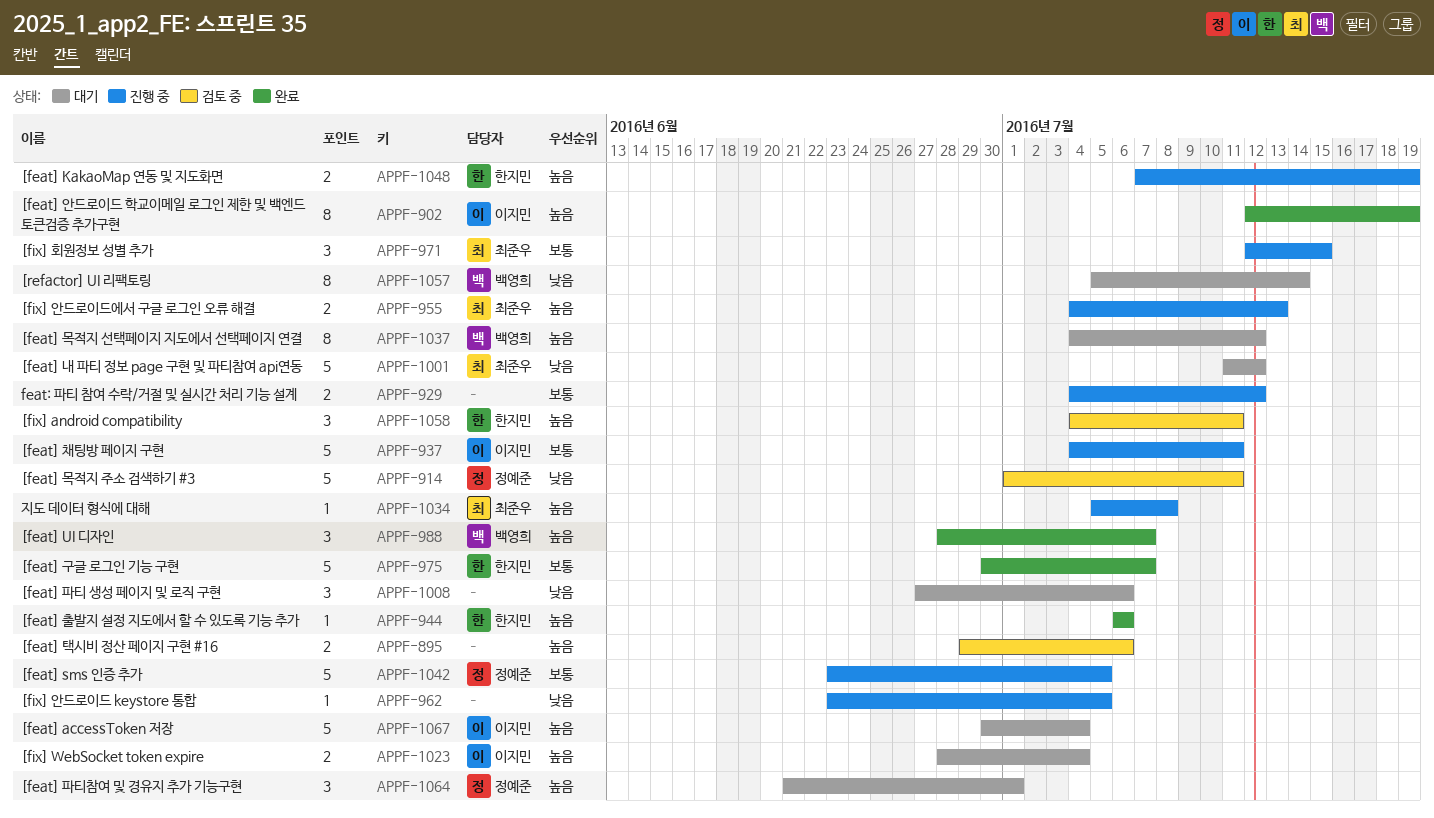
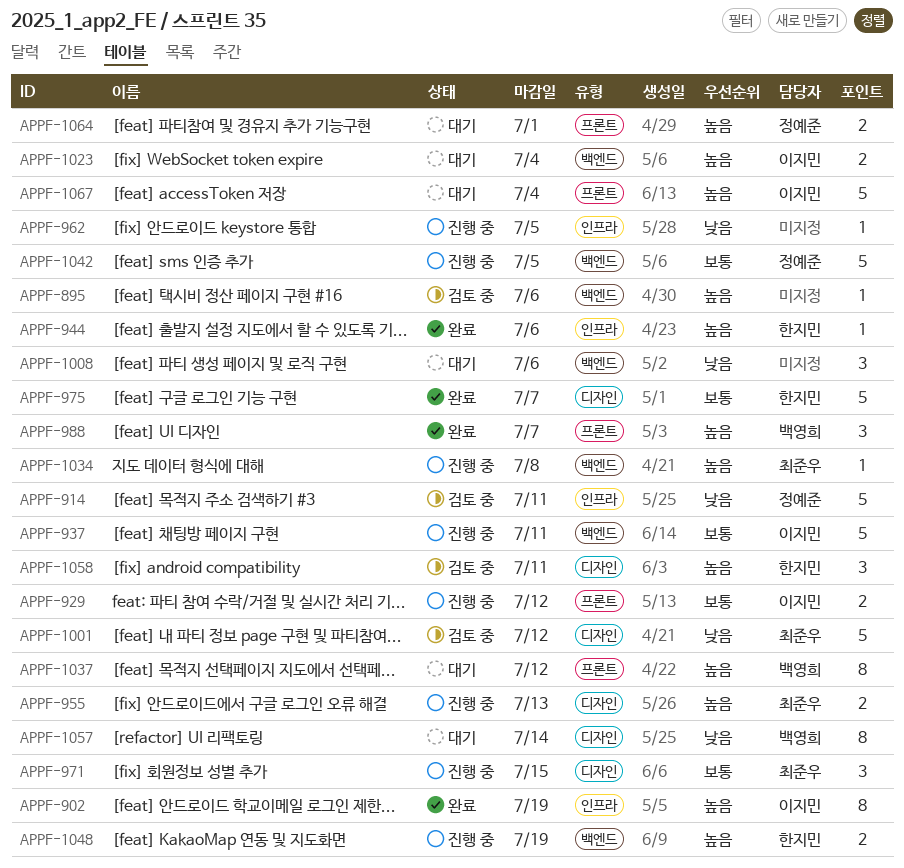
APPF-895, estimate: 2 -> 1
APPF-929, owner: none -> 이지민
APPF-1001, status: 대기 -> 검토 중
APPF-1064, estimate: 3 -> 2

